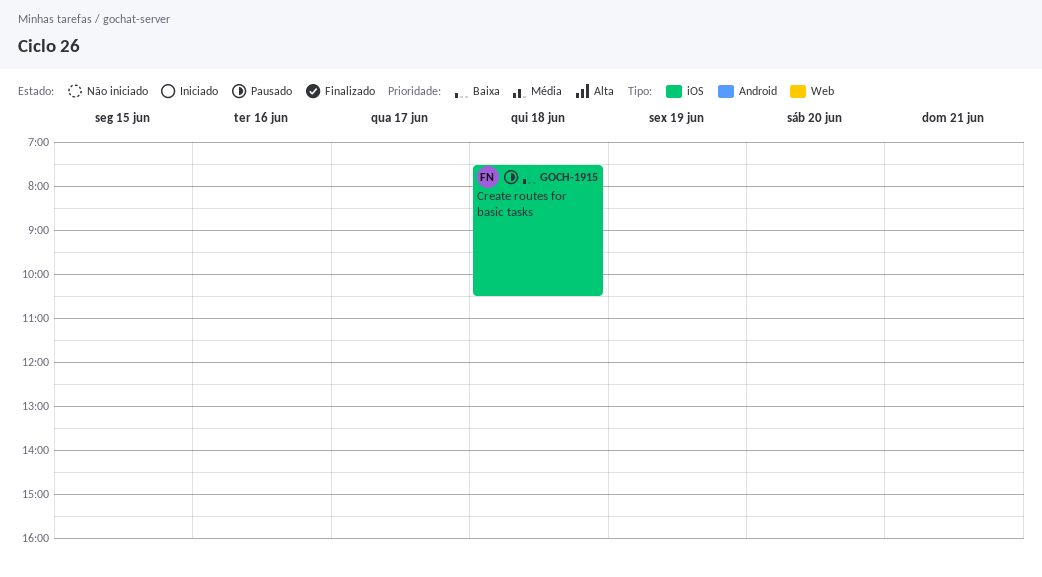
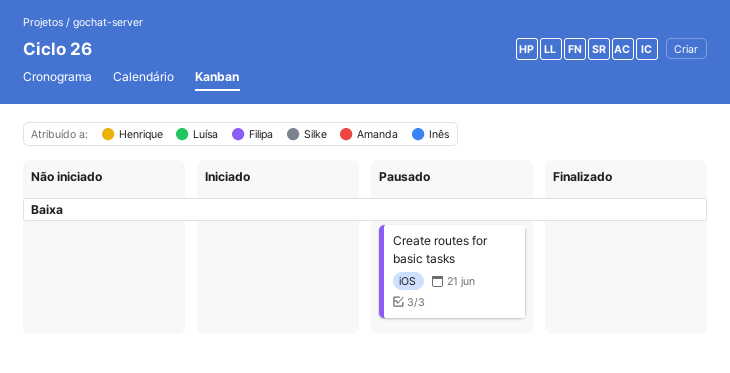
Create routes for basic tasks, day: Jun 18 -> Jun 21

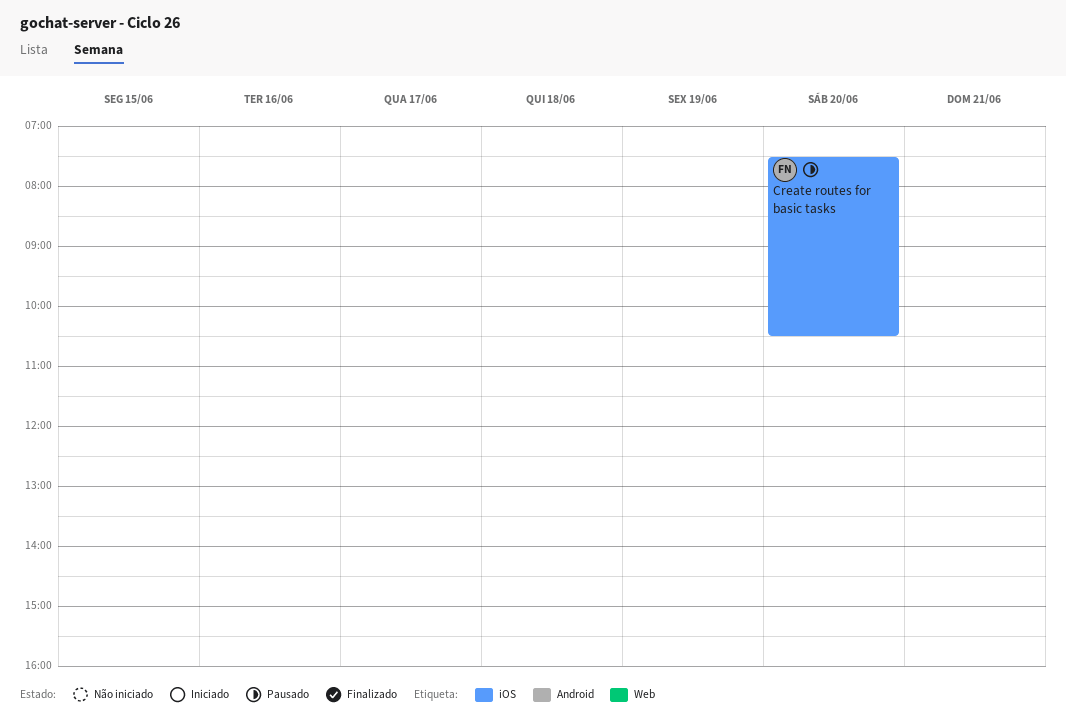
Create routes for basic tasks, day: Jun 21 -> Jun 20

